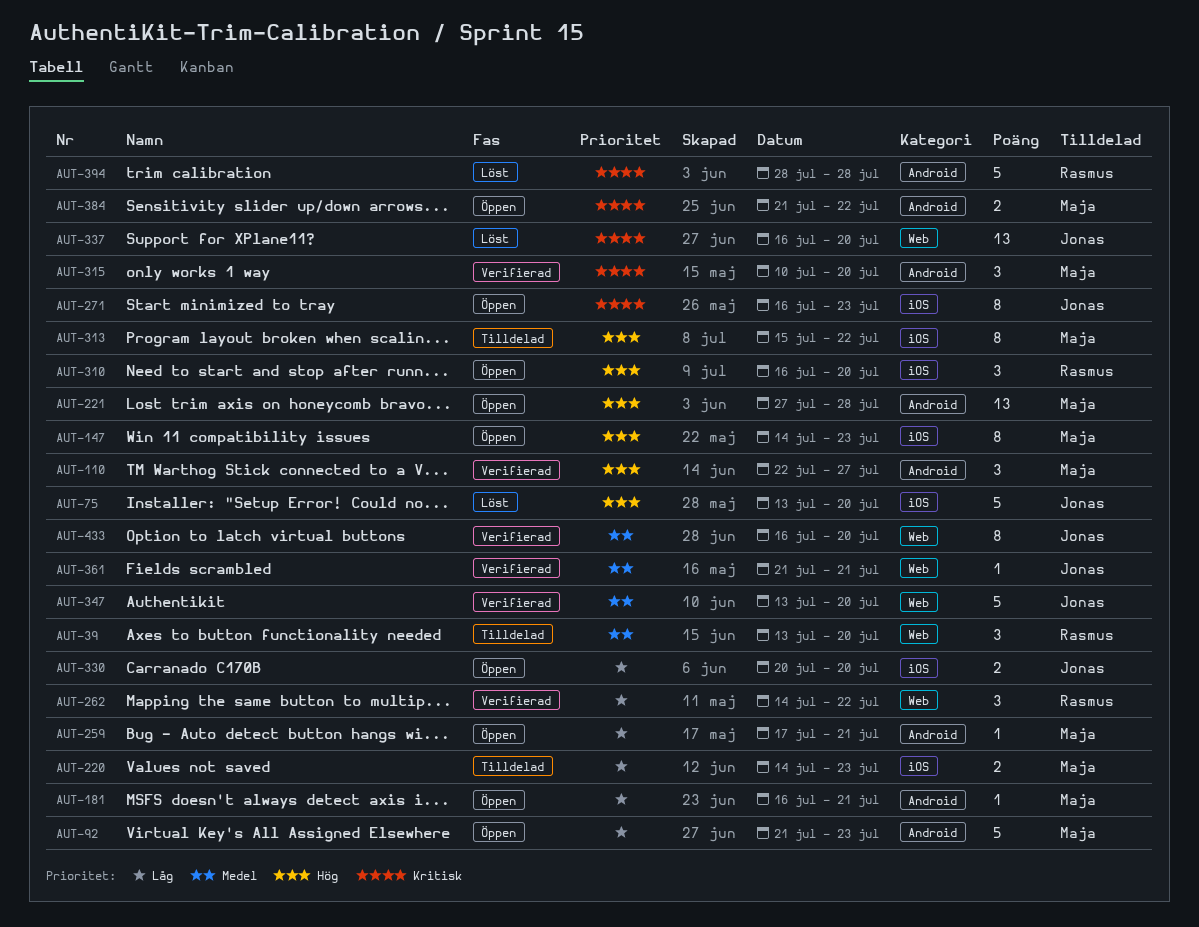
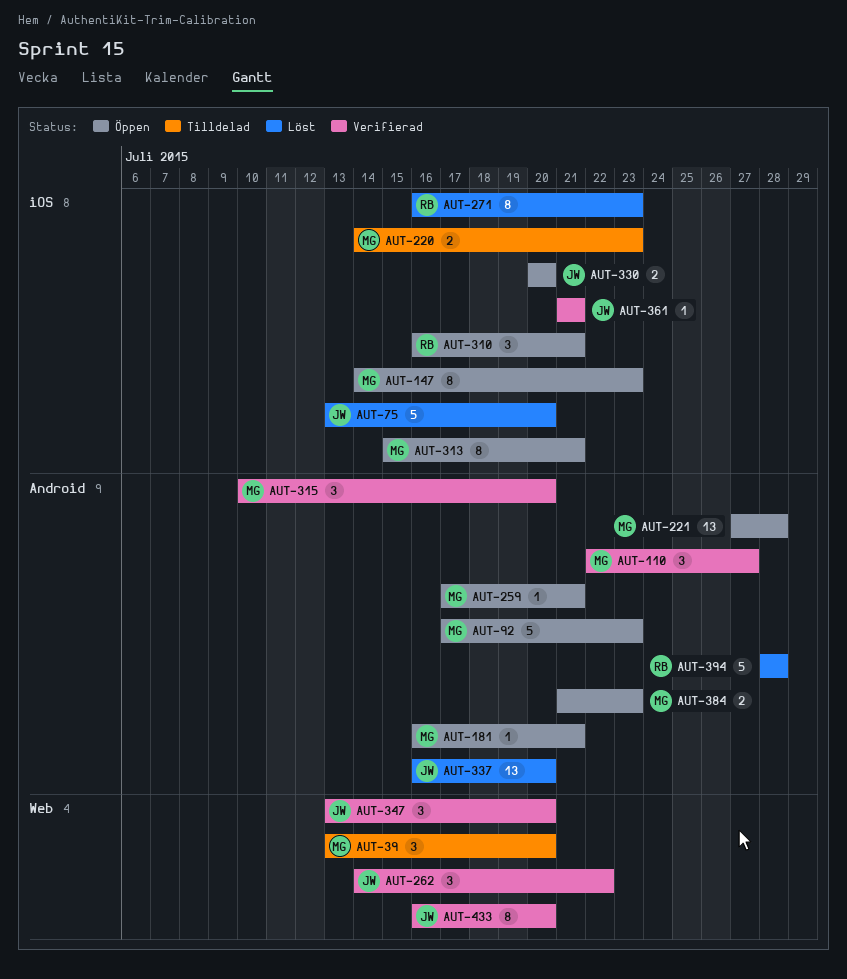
AUT-39, owner: Rasmus -> Maja
AUT-92, start: Jul 21 -> Jul 17
AUT-262, owner: Rasmus -> Jonas
AUT-271, status: Öppen -> Löst
AUT-271, owner: Jonas -> Rasmus
AUT-310, due: Jul 20 -> Jul 21
AUT-313, status: Tilldelad -> Öppen
AUT-313, due: Jul 22 -> Jul 21
AUT-337, label: Web -> Android
AUT-347, estimate: 5 -> 3
AUT-361, label: Web -> iOS
AUT-384, due: Jul 22 -> Jul 23

